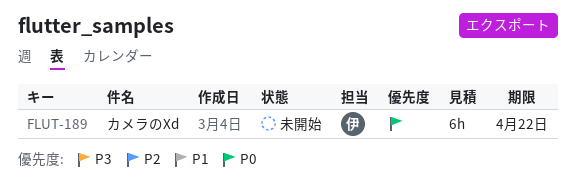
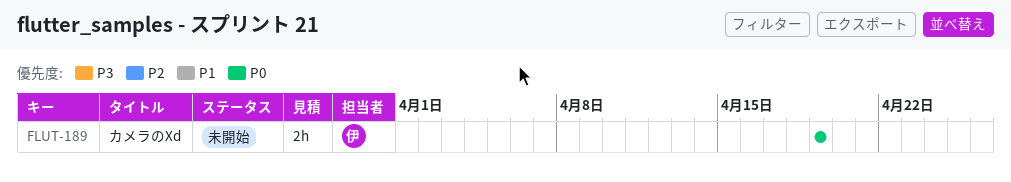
FLUT-189, estimate: 6h -> 2h
FLUT-189, due: Apr 22 -> Apr 19

